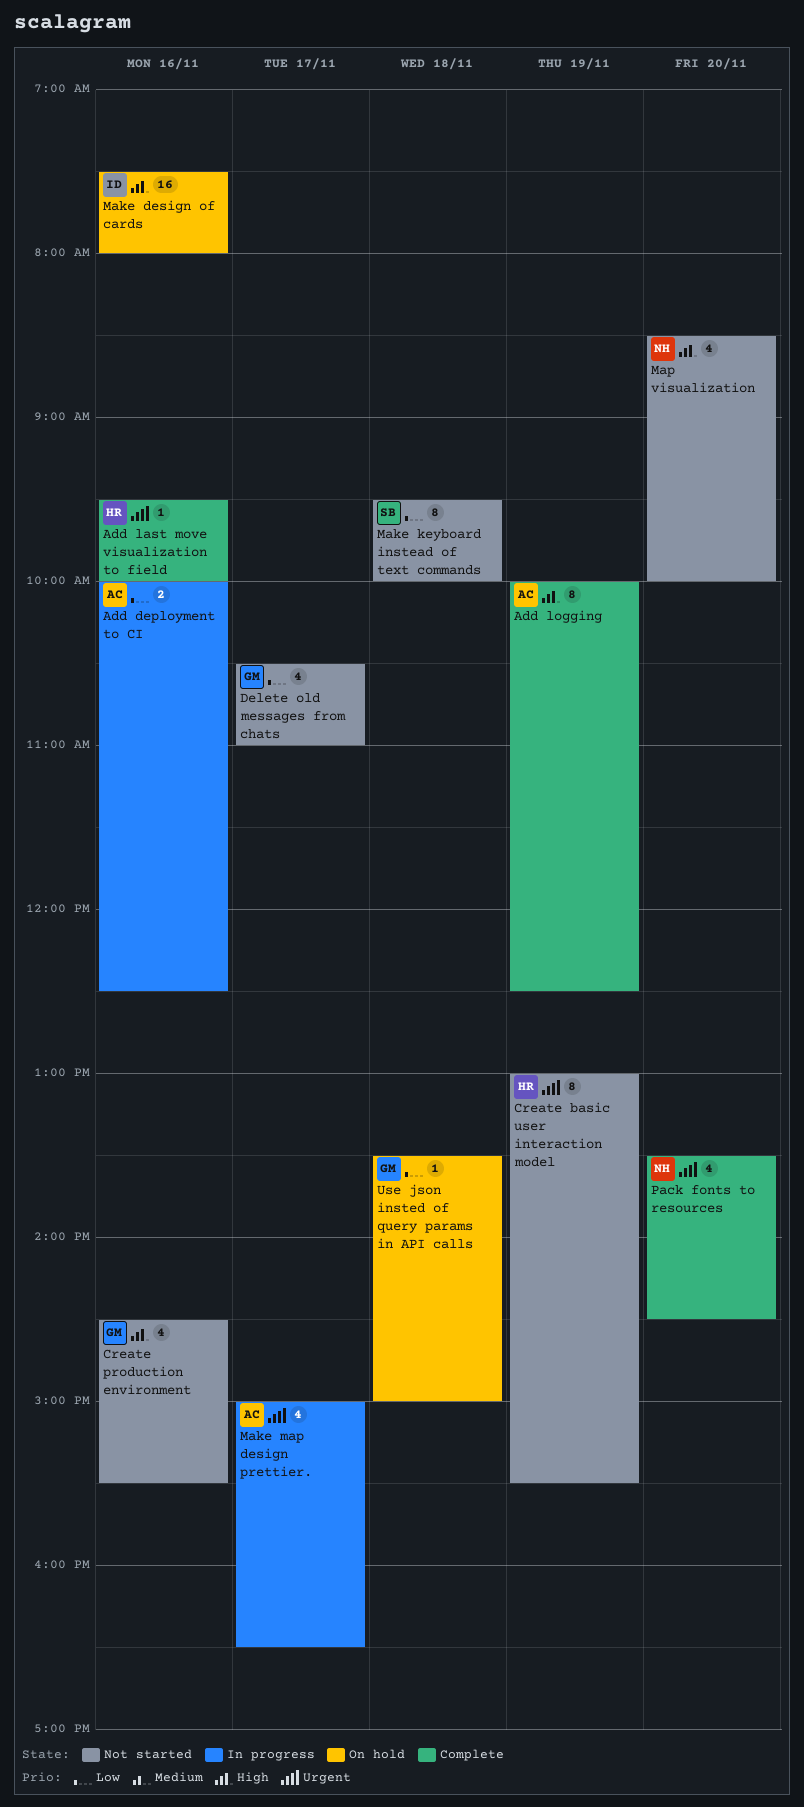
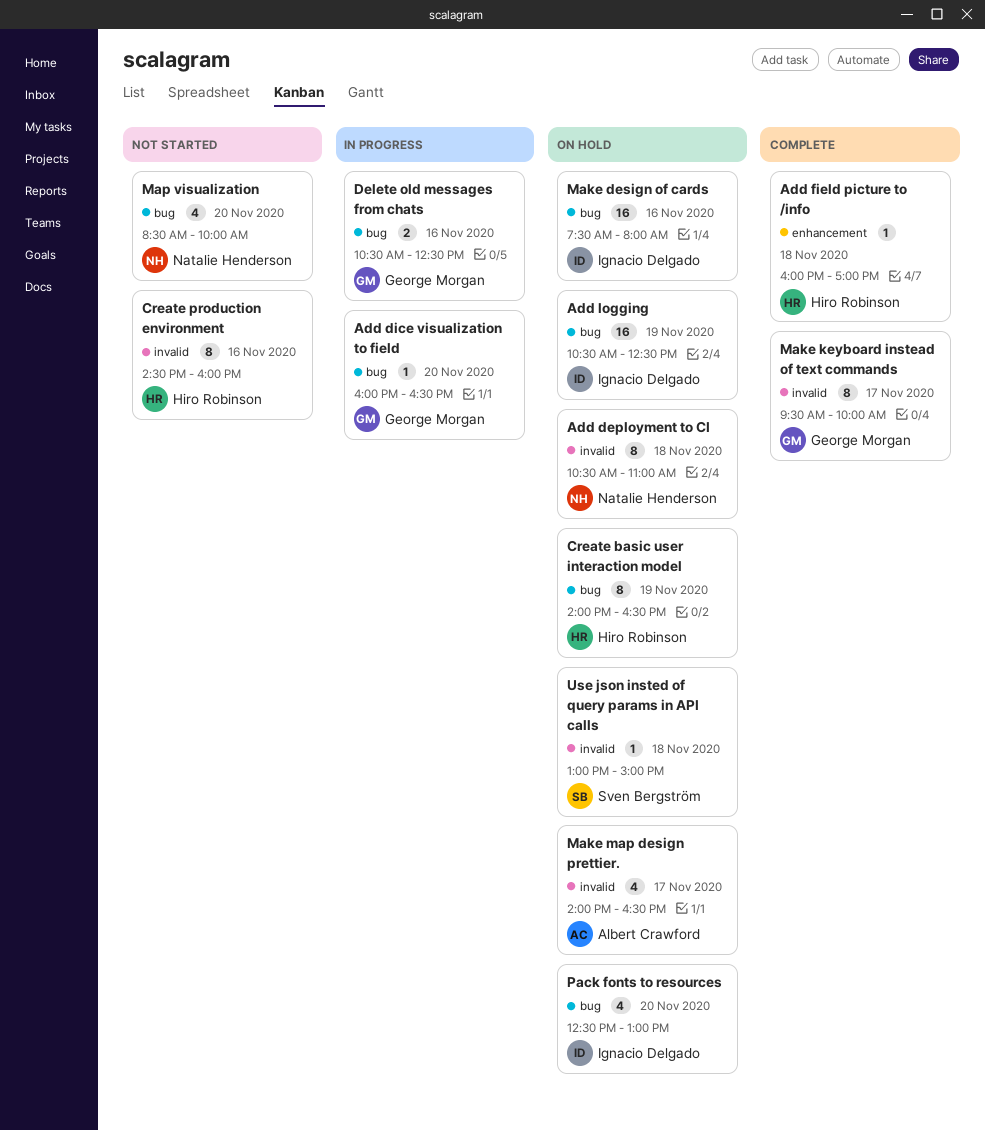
Add deployment to CI, status: In progress -> On hold
Add deployment to CI, owner: Albert Crawford -> Natalie Henderson
Add deployment to CI, estimate: 2 -> 8
Add deployment to CI, day: Nov 16 -> Nov 18
Add deployment to CI, begins: 10:00 -> 10:30
Add deployment to CI, ends: 12:30 -> 11:00
Add dice visualization to field: none -> present
Add field picture to /info: none -> present
Add last move visualization to field: present -> none
Add logging, status: Complete -> On hold
Add logging, owner: Albert Crawford -> Ignacio Delgado
Add logging, estimate: 8 -> 16
Add logging, begins: 10:00 -> 10:30
Create basic user interaction model, status: Not started -> On hold
Create basic user interaction model, begins: 13:00 -> 14:00
Create basic user interaction model, ends: 15:30 -> 16:30
Create production environment, owner: George Morgan -> Hiro Robinson
Create production environment, estimate: 4 -> 8
Create production environment, ends: 15:30 -> 16:00
Delete old messages from chats, status: Not started -> In progress
Delete old messages from chats, estimate: 4 -> 2
Delete old messages from chats, day: Nov 17 -> Nov 16
Delete old messages from chats, ends: 11:00 -> 12:30
Make keyboard instead of text commands, status: Not started -> Complete
Make keyboard instead of text commands, owner: Sven Bergström -> George Morgan
Make keyboard instead of text commands, day: Nov 18 -> Nov 17
Make map design prettier., status: In progress -> On hold
Make map design prettier., begins: 15:00 -> 14:00
Pack fonts to resources, status: Complete -> On hold
Pack fonts to resources, owner: Natalie Henderson -> Ignacio Delgado
Pack fonts to resources, begins: 13:30 -> 12:30
Pack fonts to resources, ends: 14:30 -> 13:00
Use json insted of query params in API calls, owner: George Morgan -> Sven Bergström
Use json insted of query params in API calls, begins: 13:30 -> 13:00

